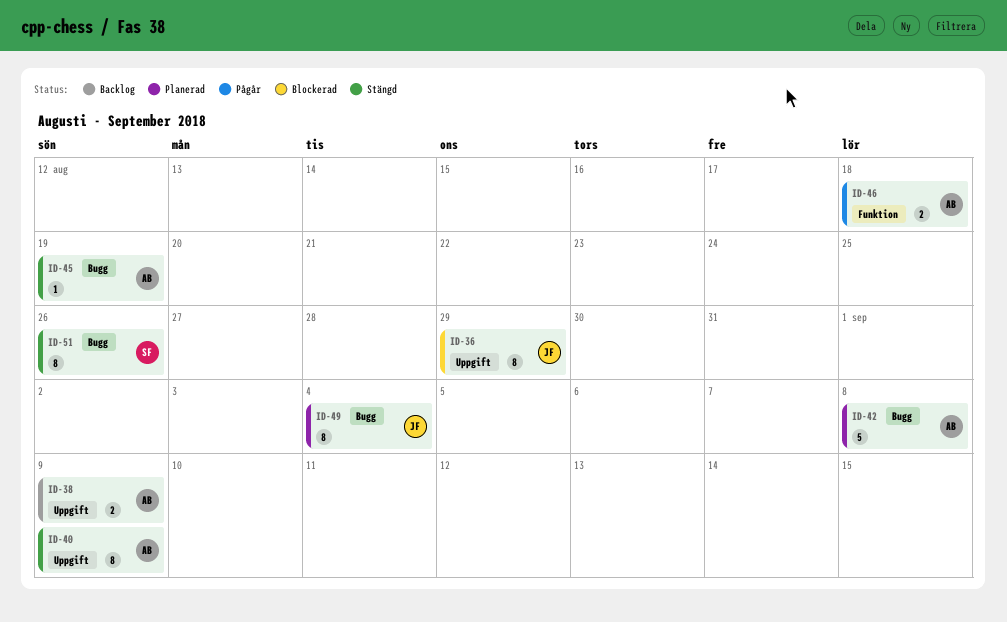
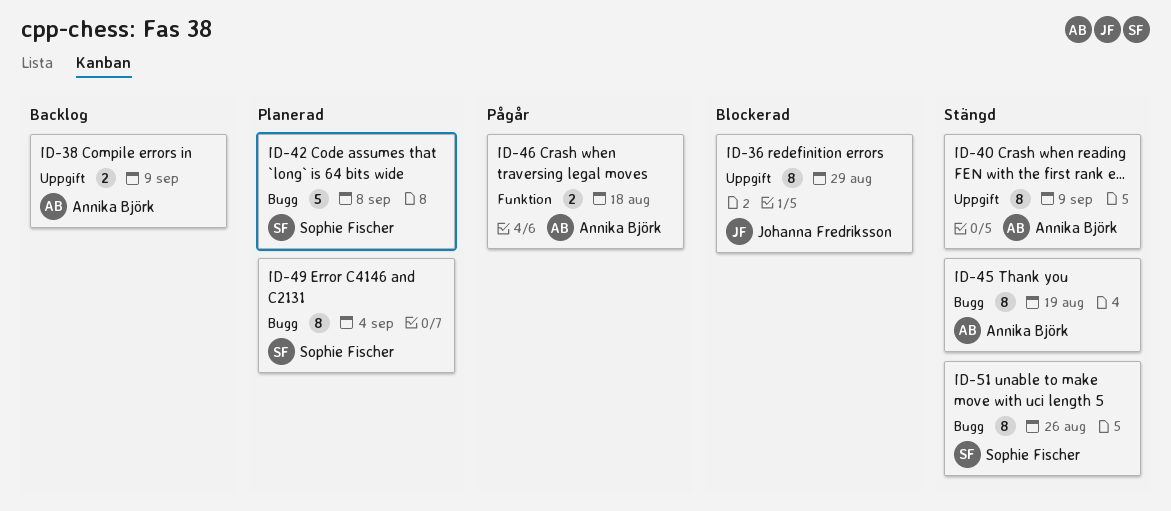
ID-42, owner: Annika Björk -> Sophie Fischer
ID-45, estimate: 1 -> 8
ID-49, owner: Johanna Fredriksson -> Sophie Fischer

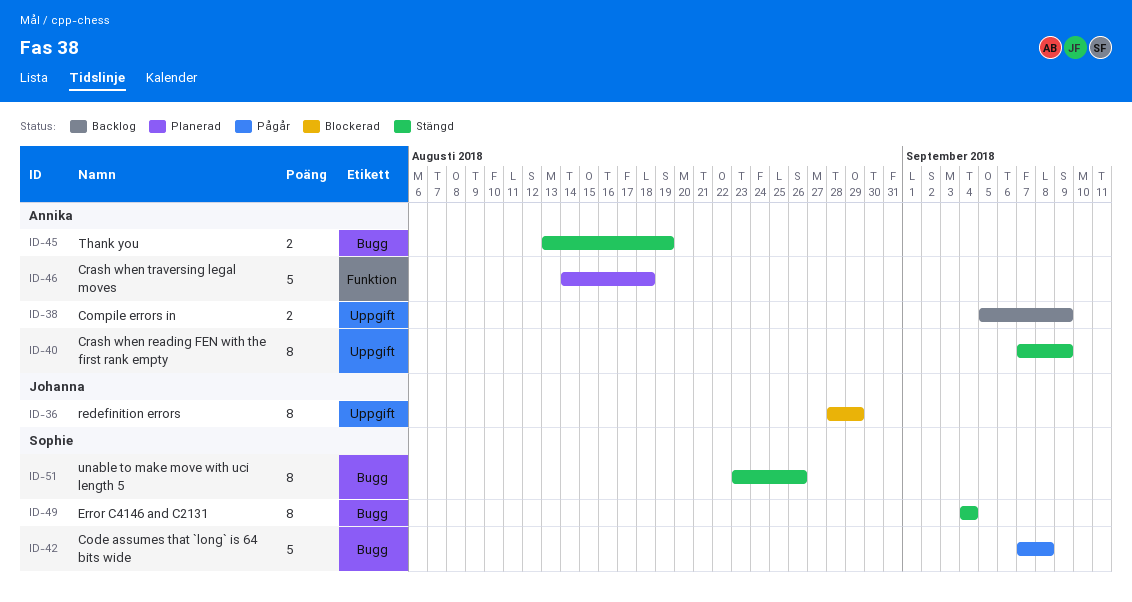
ID-42, status: Planerad -> Pågår
ID-45, estimate: 8 -> 2
ID-46, status: Pågår -> Planerad
ID-46, estimate: 2 -> 5
ID-49, status: Planerad -> Stängd

